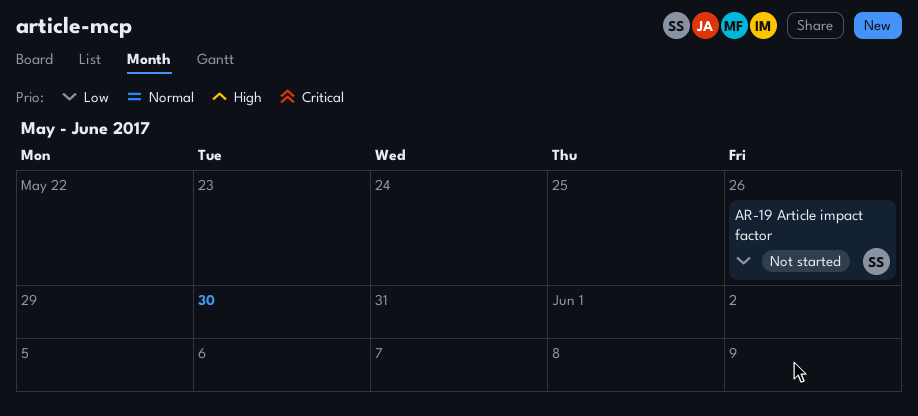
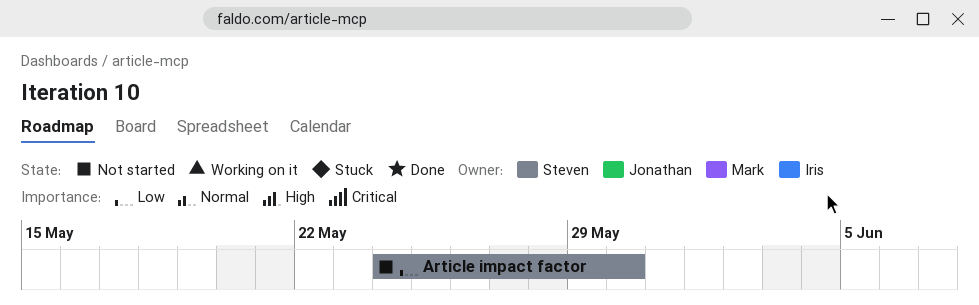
Article impact factor, due: May 26 -> May 30

